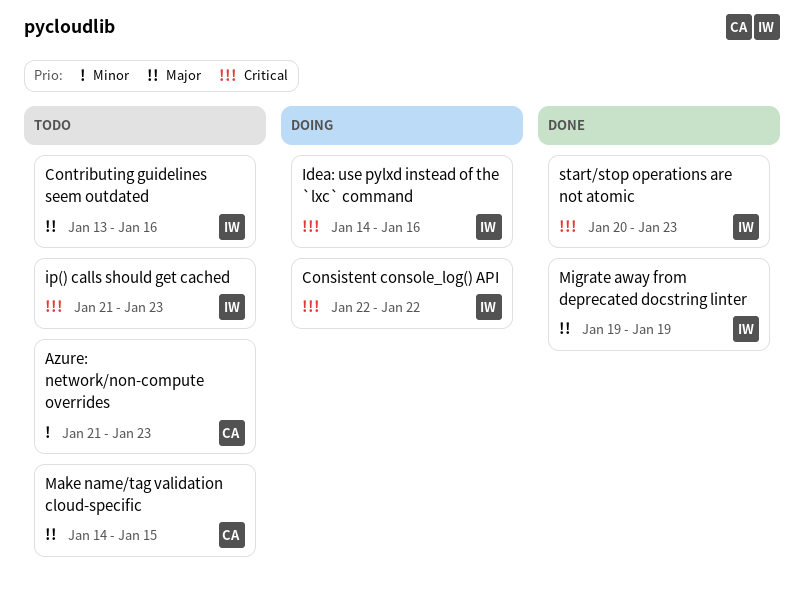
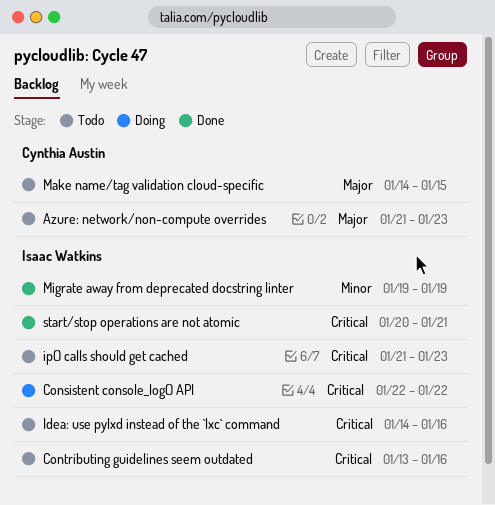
Azure: network/non-compute overrides, priority: Minor -> Major
Contributing guidelines seem outdated, priority: Major -> Critical
Idea: use pylxd instead of the `lxc` command, status: Doing -> Todo
Migrate away from deprecated docstring linter, priority: Major -> Minor
start/stop operations are not atomic, due: Jan 23 -> Jan 21

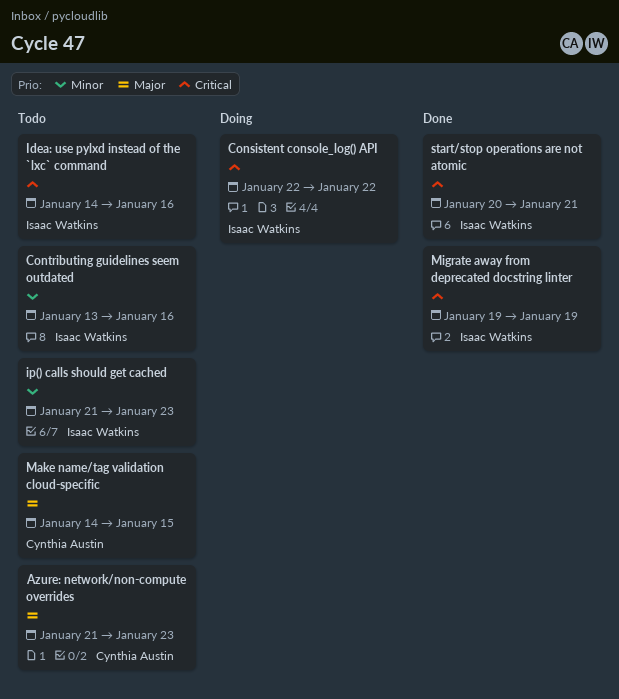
Contributing guidelines seem outdated, priority: Critical -> Minor
ip() calls should get cached, priority: Critical -> Minor
Migrate away from deprecated docstring linter, priority: Minor -> Critical

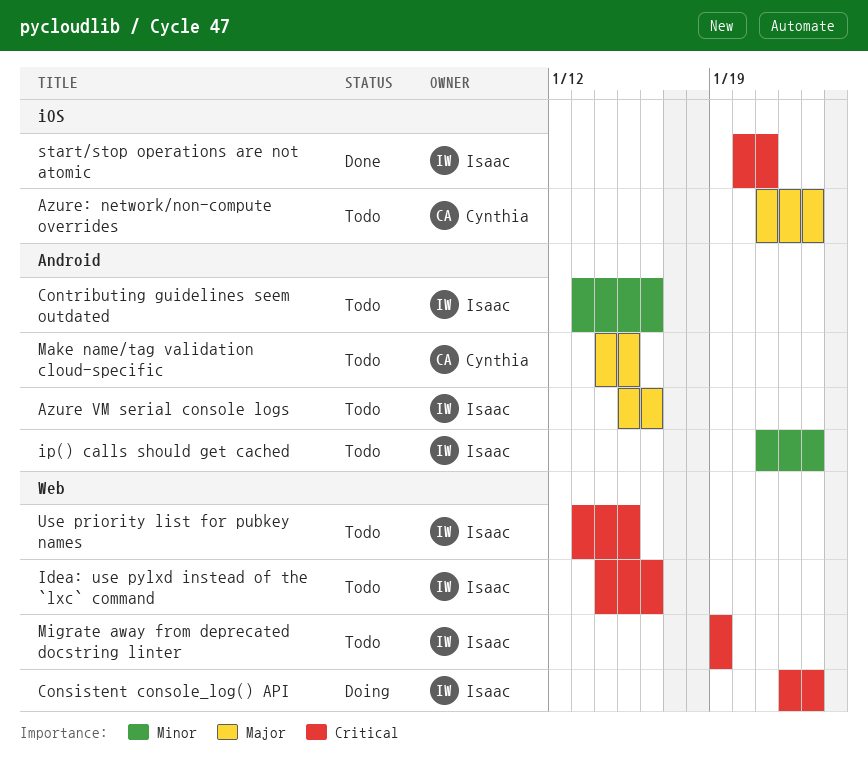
Azure VM serial console logs: none -> present
Consistent console_log() API, due: Jan 22 -> Jan 23
Migrate away from deprecated docstring linter, status: Done -> Todo
Use priority list for pubkey names: none -> present

